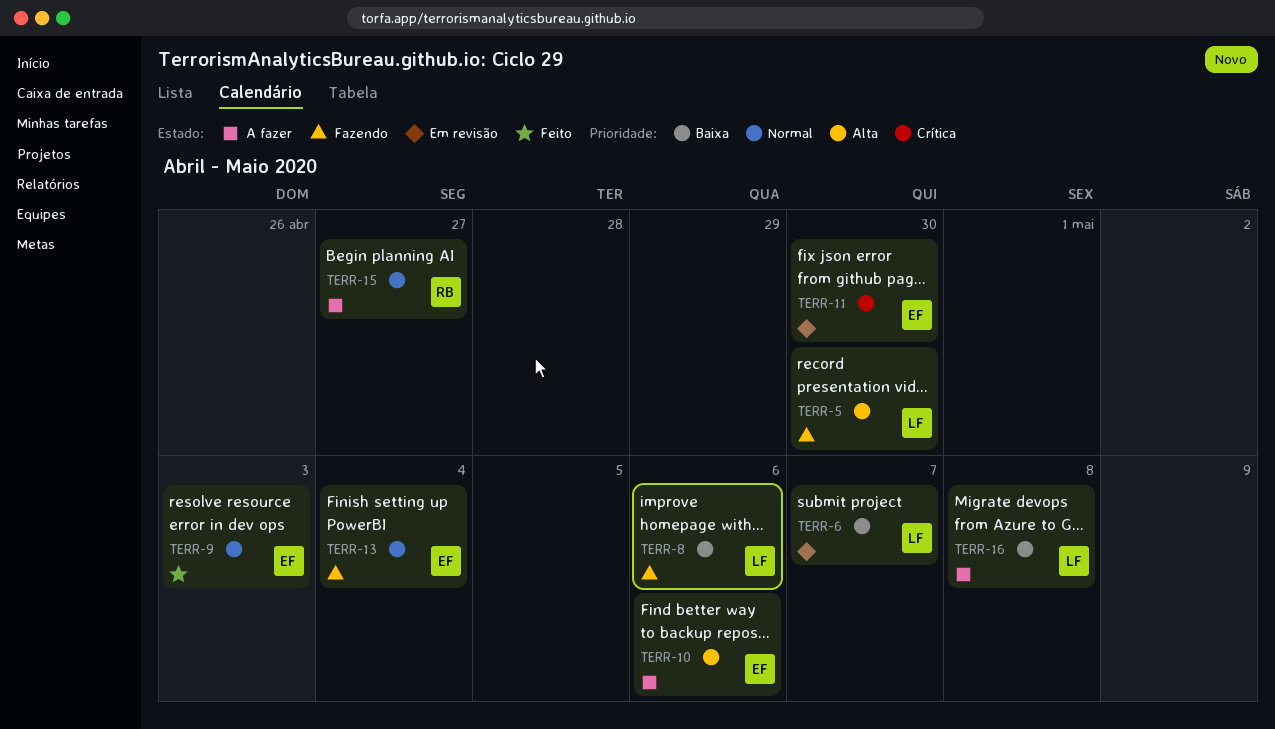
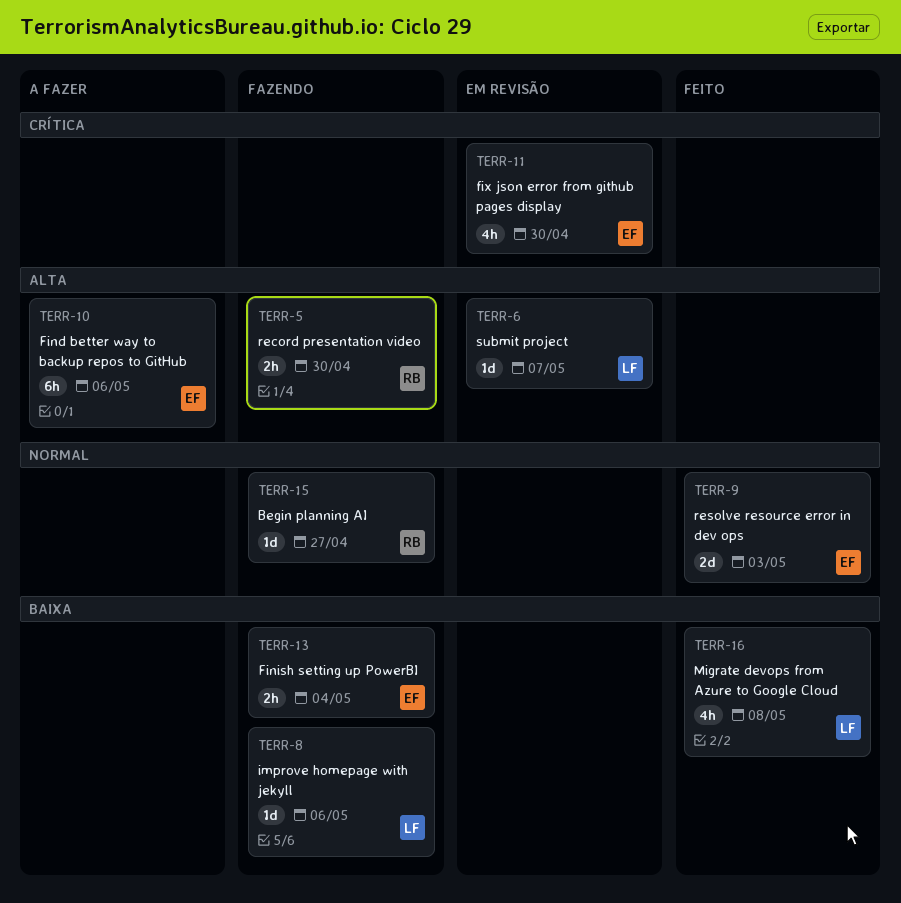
TERR-5, owner: LF -> RB
TERR-6, priority: Baixa -> Alta
TERR-13, priority: Normal -> Baixa
TERR-15, status: A fazer -> Fazendo
TERR-16, status: A fazer -> Feito

